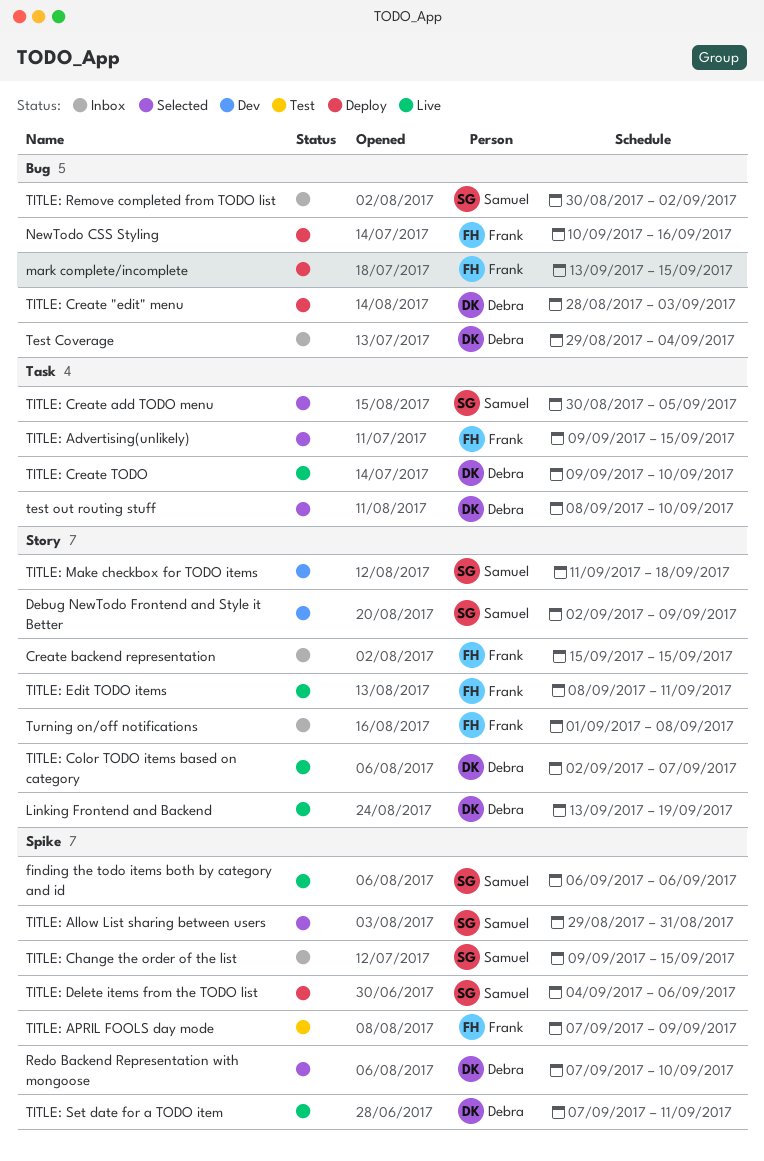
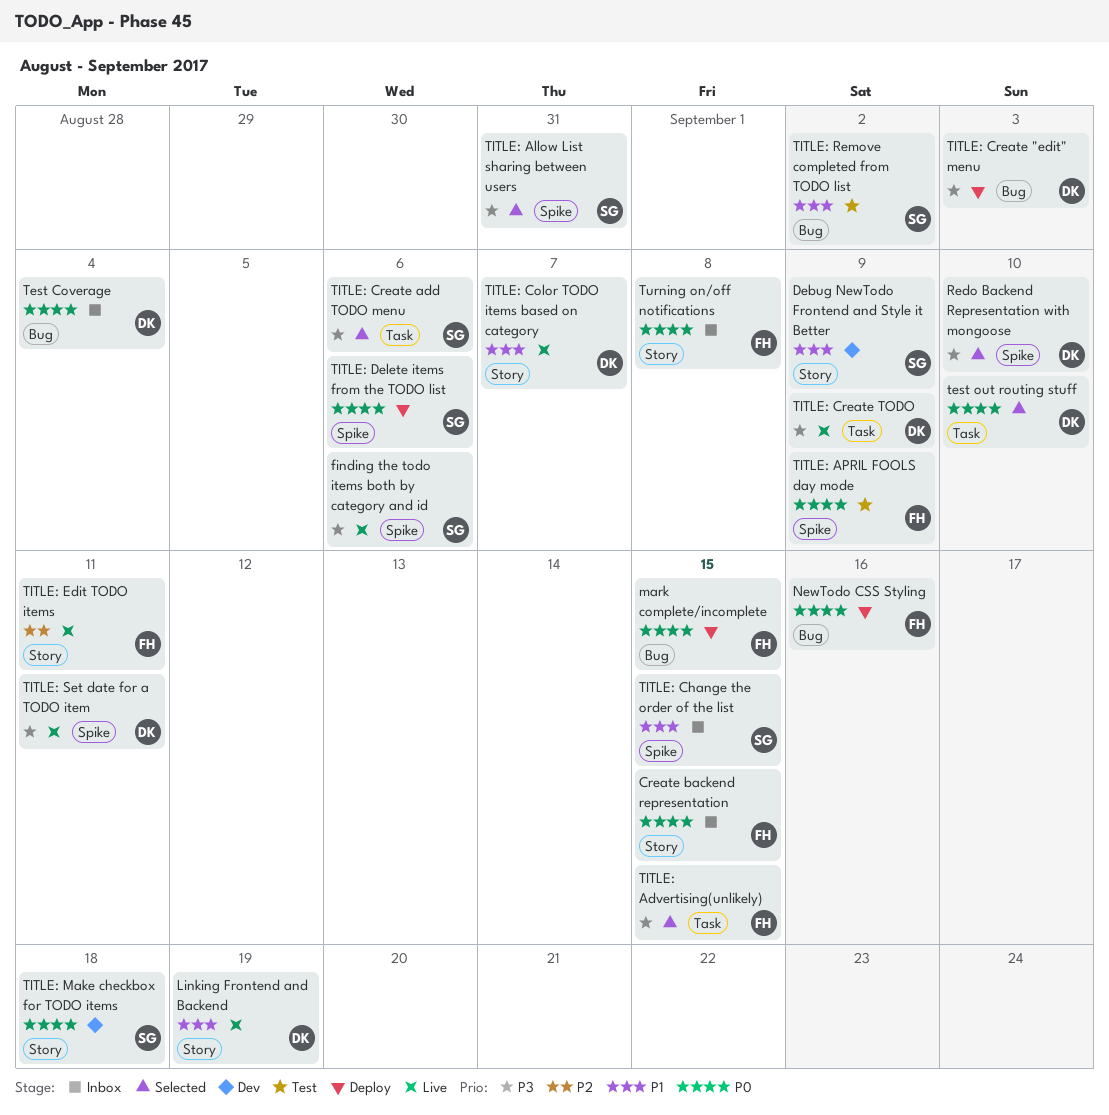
TITLE: Create add TODO menu, due: Sep 5 -> Sep 6
TITLE: Create TODO, due: Sep 10 -> Sep 9
TITLE: Remove completed from TODO list, status: Inbox -> Test

